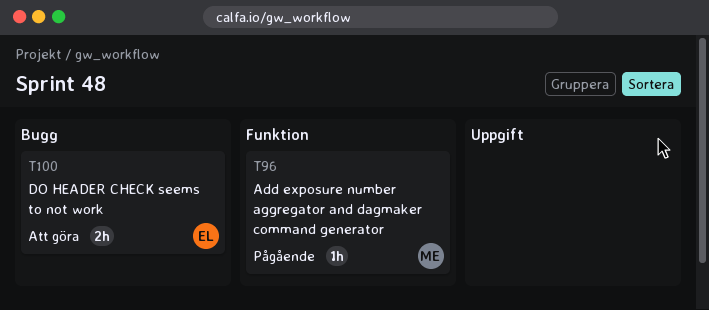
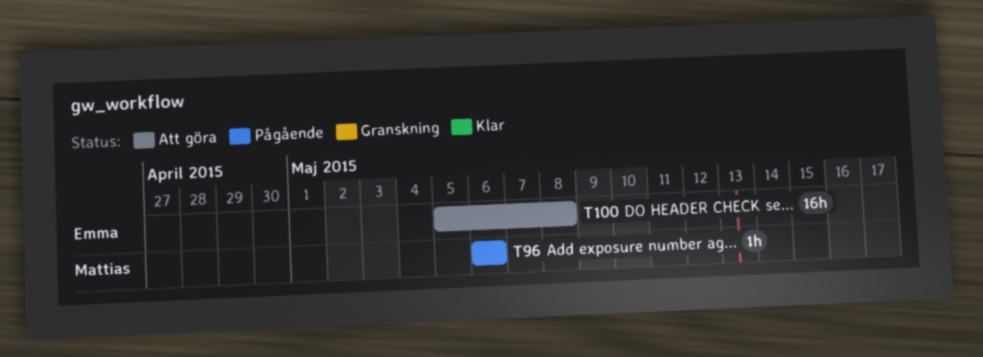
T100, estimate: 2h -> 16h

